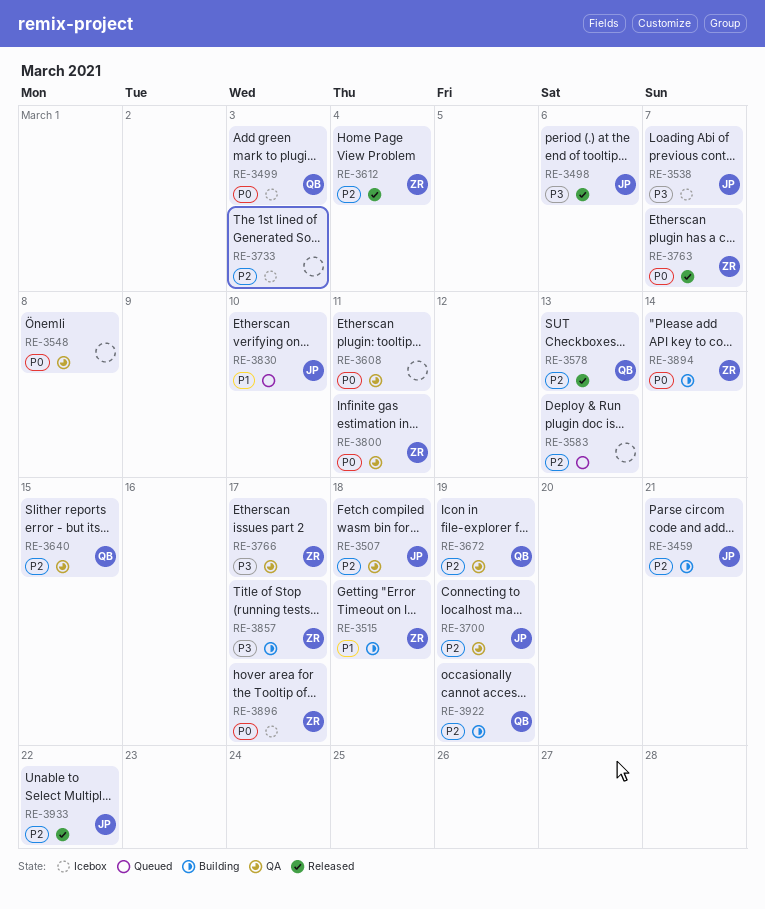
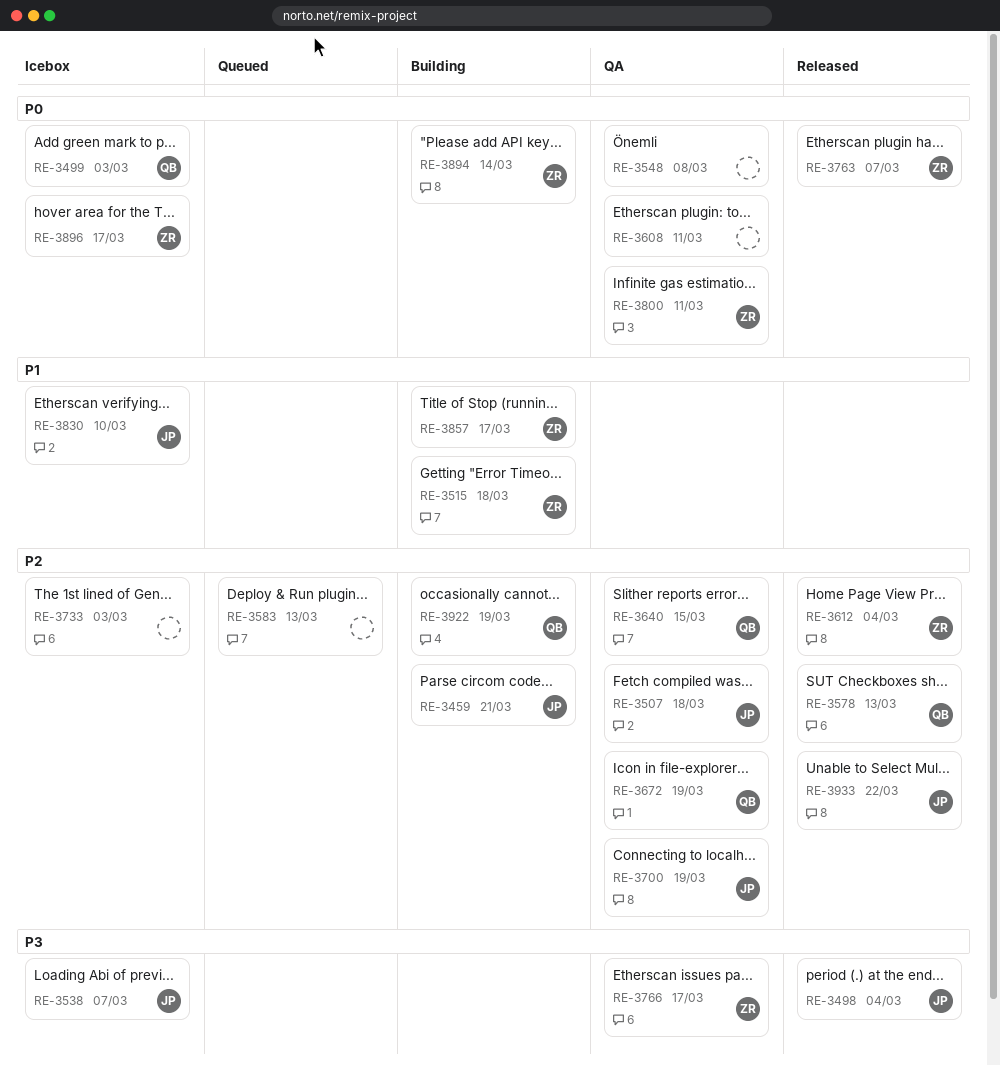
RE-3498, due: Mar 6 -> Mar 4
RE-3830, status: Queued -> Icebox
RE-3857, priority: P3 -> P1

